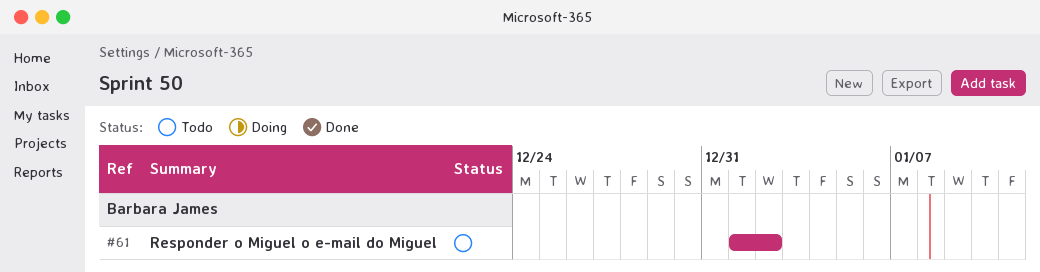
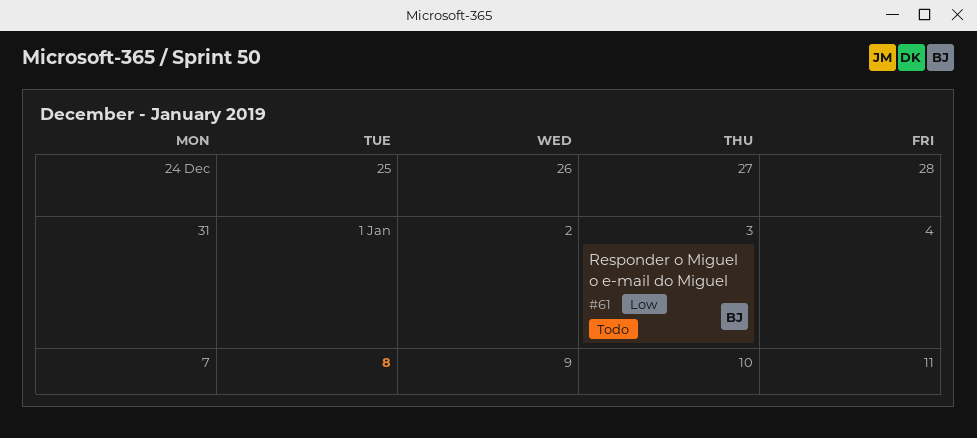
#61, due: Jan 2 -> Jan 3

